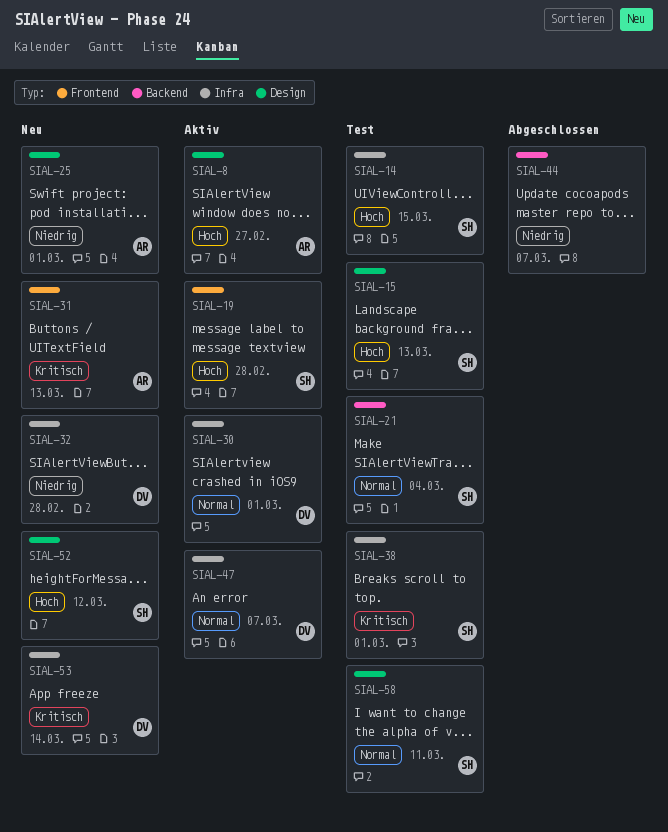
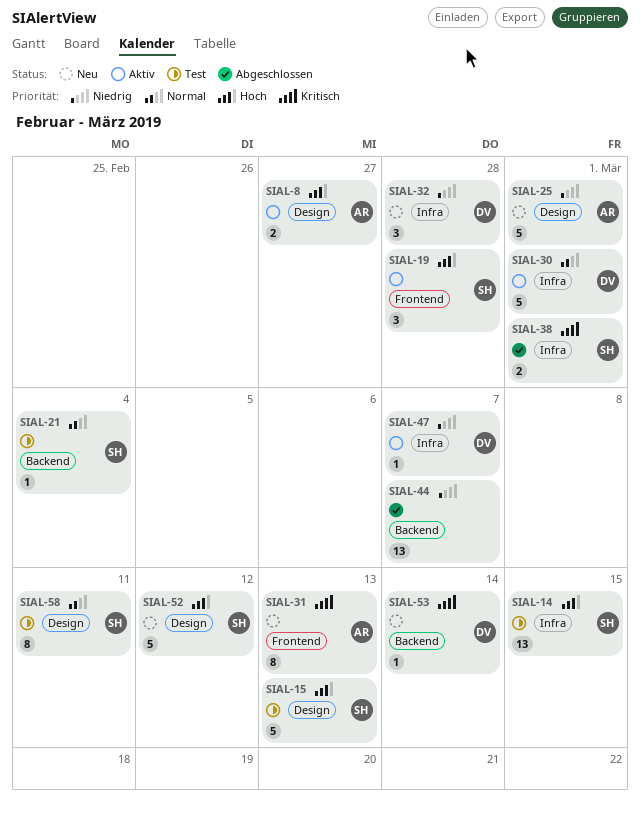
SIAL-38, status: Test -> Abgeschlossen
SIAL-47, priority: Normal -> Niedrig
SIAL-53, label: Infra -> Backend

